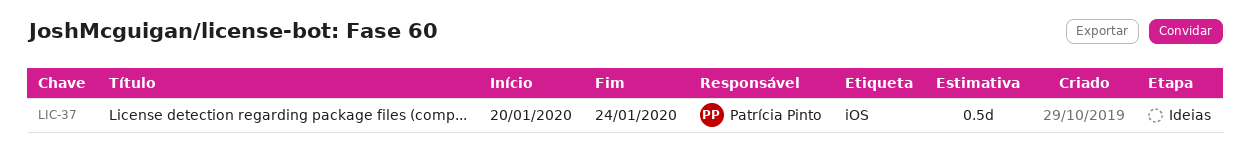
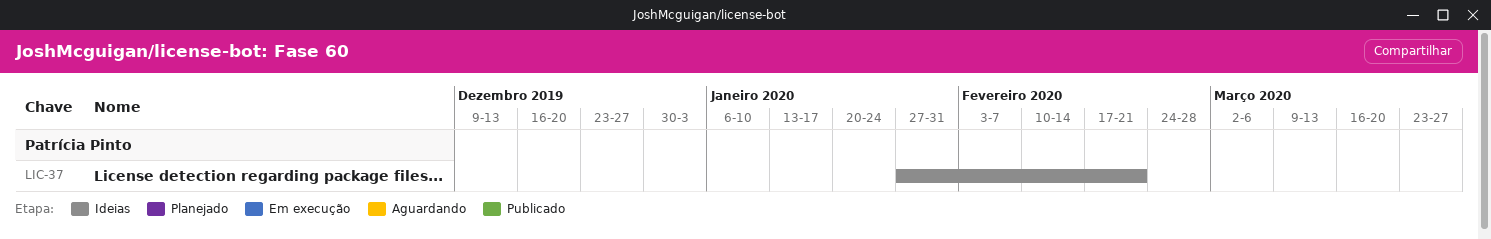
LIC-37, start: Jan 20 -> Jan 27
LIC-37, due: Jan 24 -> Feb 21

